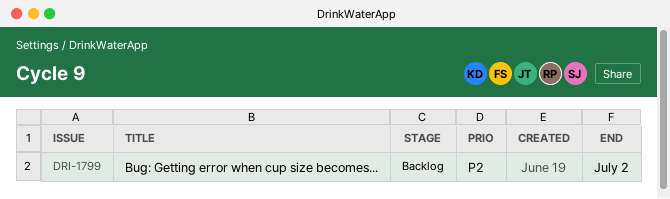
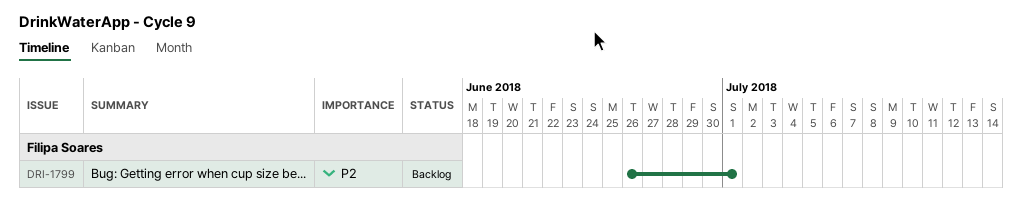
DRI-1799, due: Jul 2 -> Jul 1

